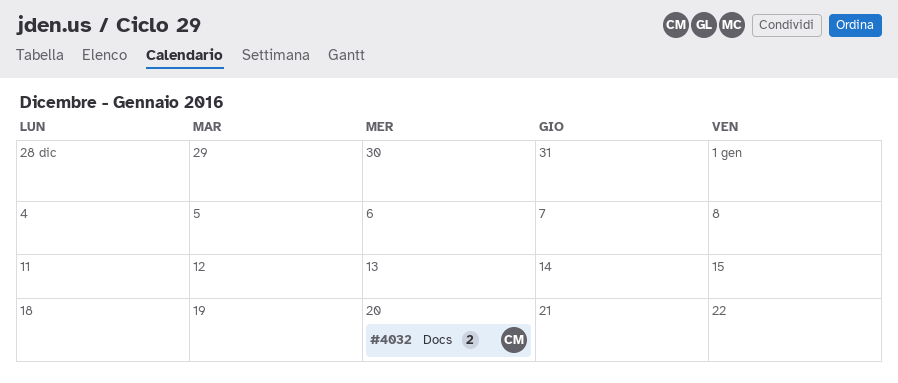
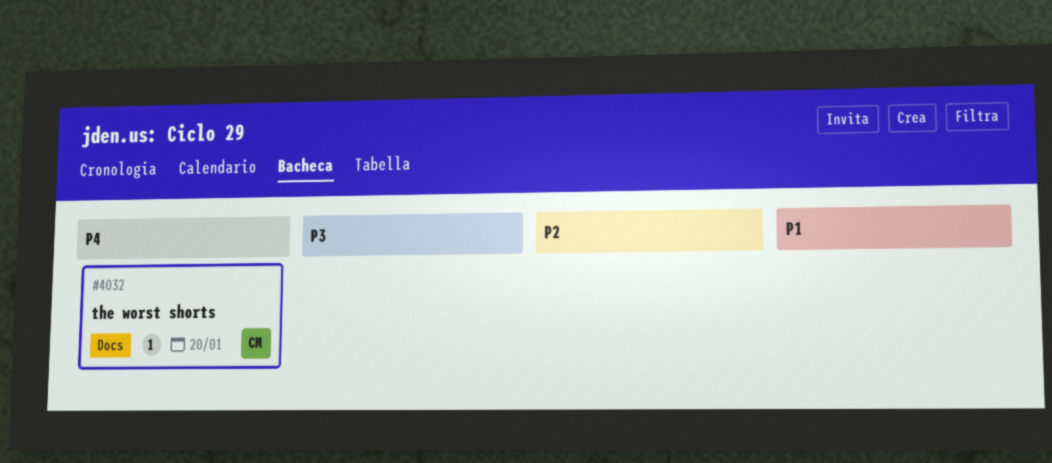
#4032, estimate: 2 -> 1

